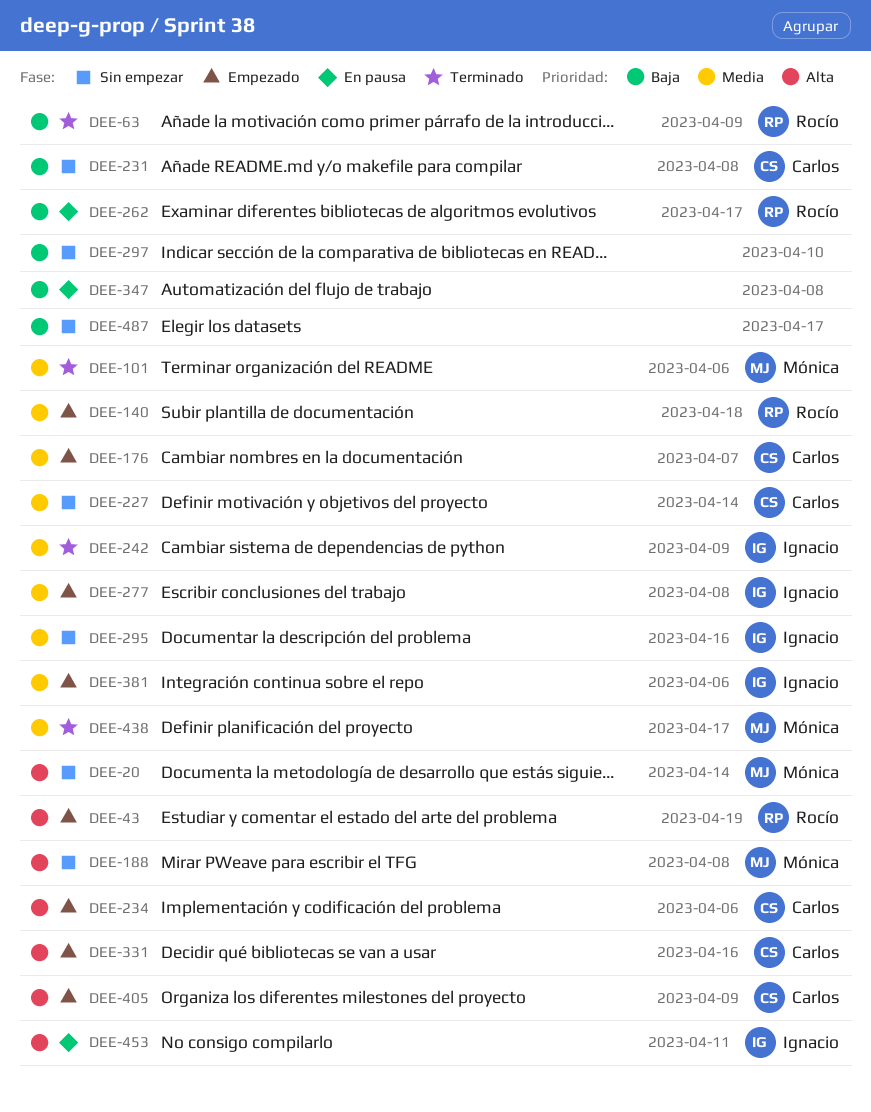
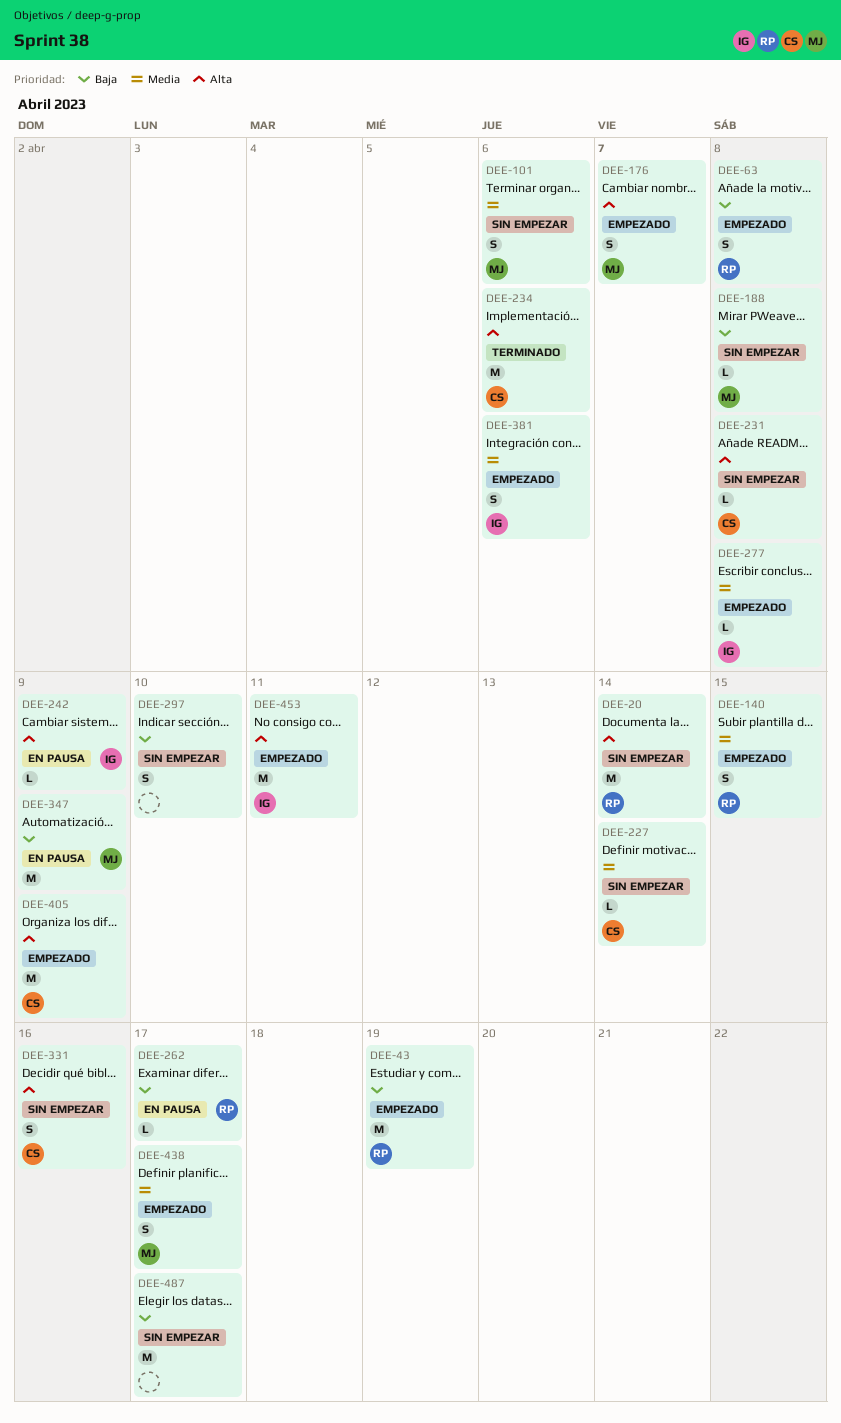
DEE-20, owner: Mónica -> Rocío
DEE-43, priority: Alta -> Baja
DEE-63, status: Terminado -> Empezado
DEE-63, due: Apr 9 -> Apr 8
DEE-101, status: Terminado -> Sin empezar
DEE-140, due: Apr 18 -> Apr 15
DEE-176, owner: Carlos -> Mónica
DEE-176, priority: Media -> Alta
DEE-188, priority: Alta -> Baja
DEE-231, priority: Baja -> Alta
DEE-234, status: Empezado -> Terminado
DEE-242, status: Terminado -> En pausa
DEE-242, priority: Media -> Alta
DEE-295: present -> none
DEE-331, status: Empezado -> Sin empezar
DEE-347, owner: none -> Mónica
DEE-347, due: Apr 8 -> Apr 9
DEE-438, status: Terminado -> Empezado
DEE-453, status: En pausa -> Empezado

